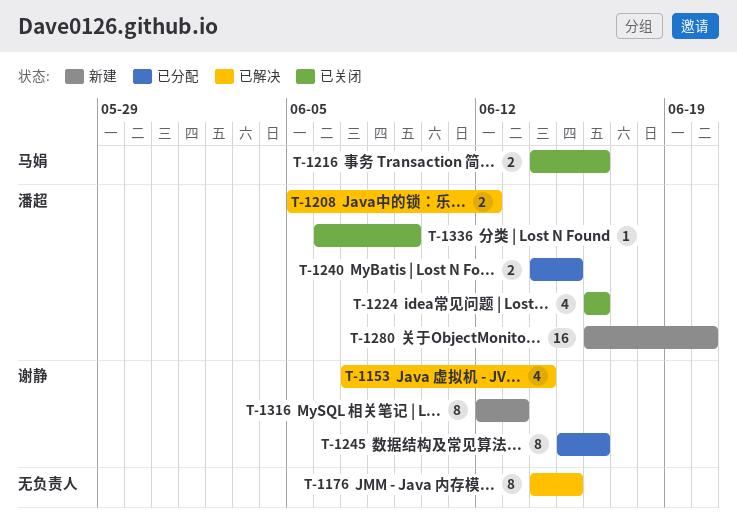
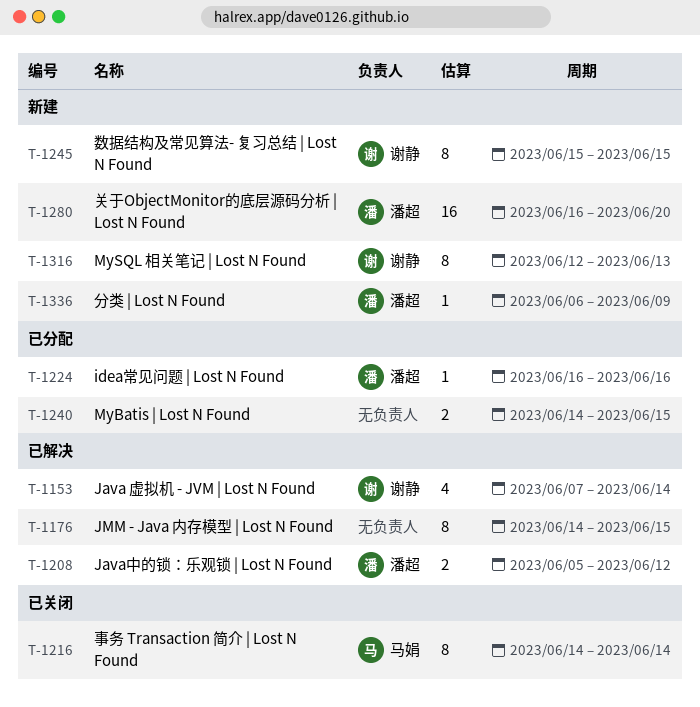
T-1216, estimate: 2 -> 8
T-1216, due: Jun 16 -> Jun 14
T-1224, status: 已关闭 -> 已分配
T-1224, estimate: 4 -> 1
T-1240, owner: 潘超 -> none
T-1245, status: 已分配 -> 新建
T-1245, due: Jun 16 -> Jun 15
T-1336, status: 已关闭 -> 新建

